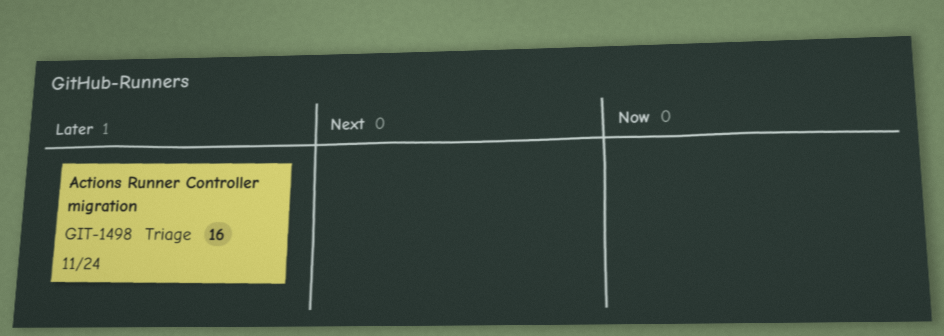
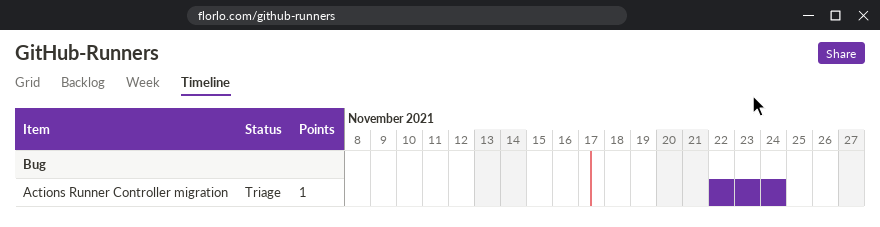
Actions Runner Controller migration, estimate: 16 -> 1

